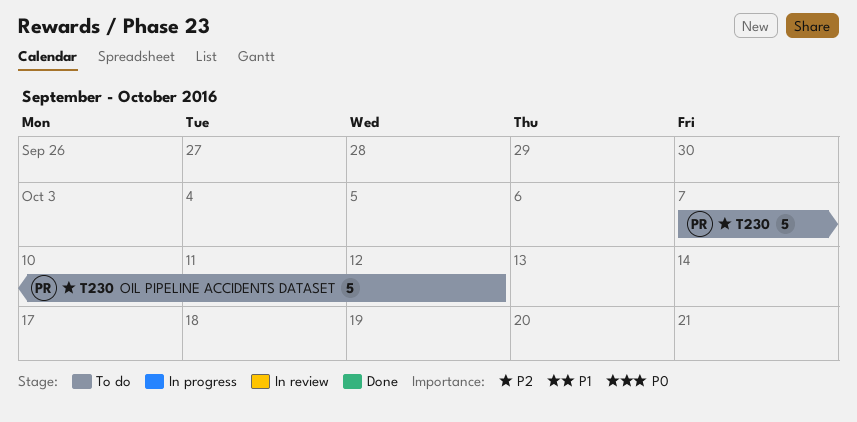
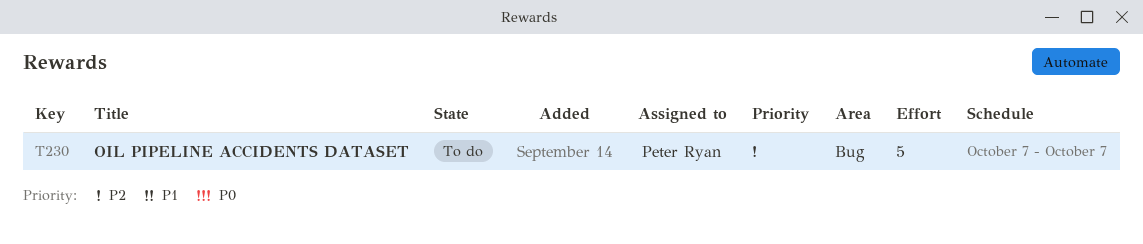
T230, due: Oct 12 -> Oct 7

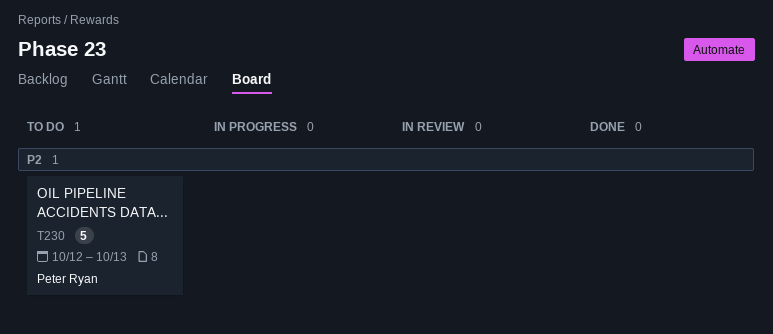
T230, start: Oct 7 -> Oct 12
T230, due: Oct 7 -> Oct 13

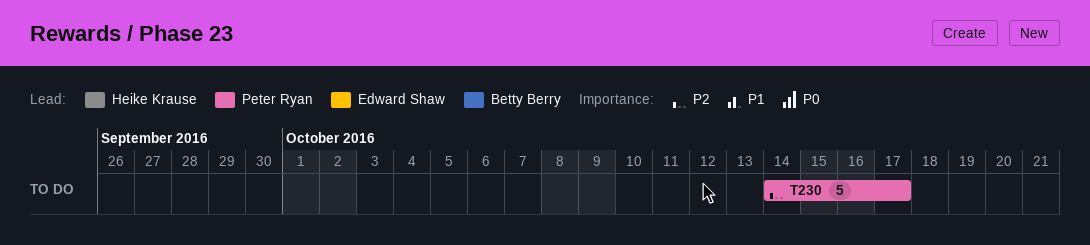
T230, start: Oct 12 -> Oct 14
T230, due: Oct 13 -> Oct 17

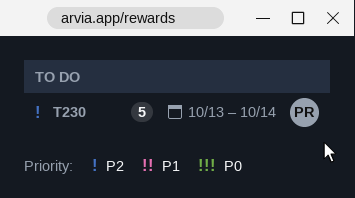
T230, start: Oct 14 -> Oct 13
T230, due: Oct 17 -> Oct 14

